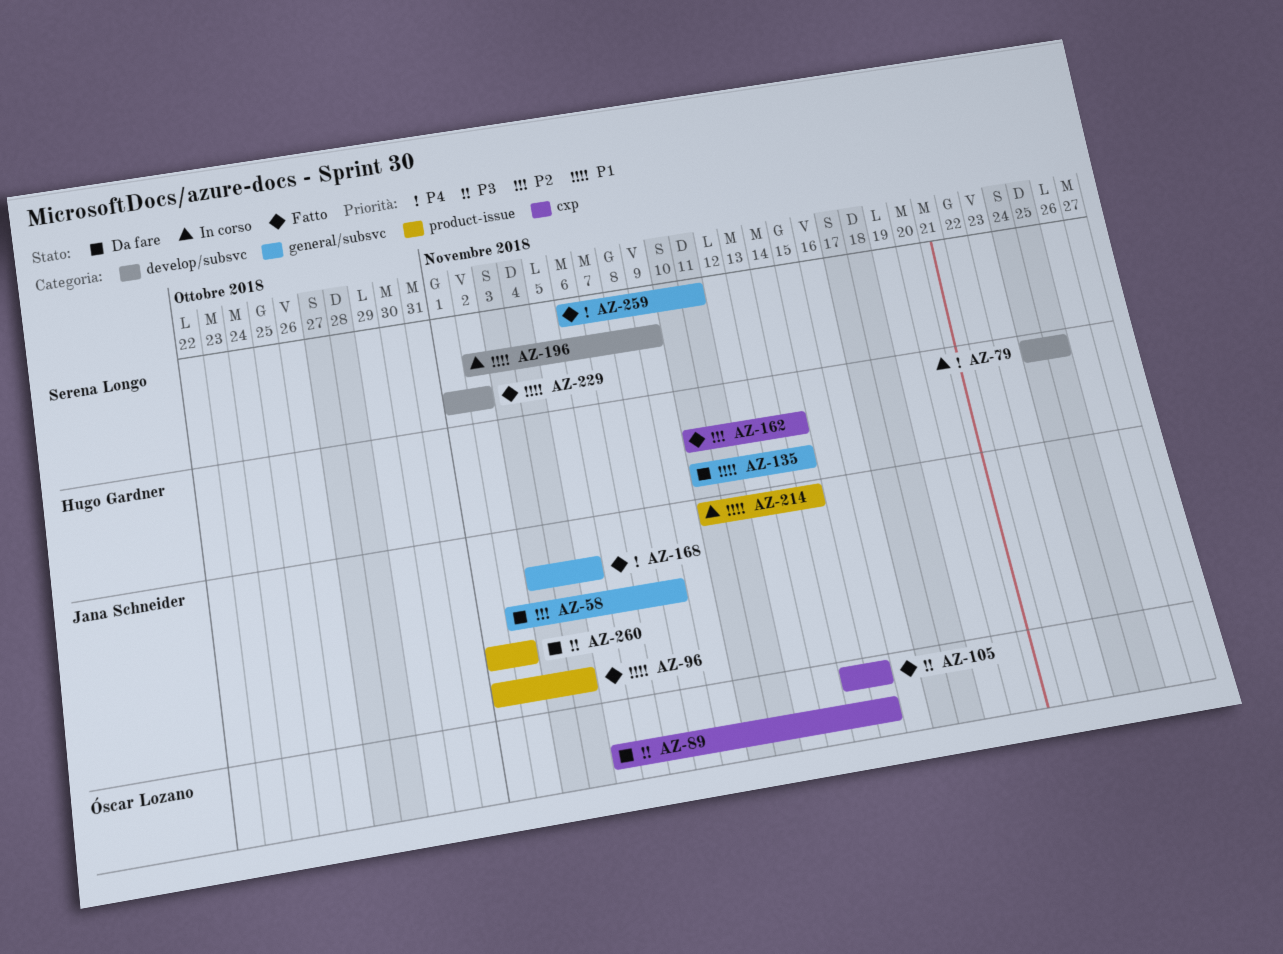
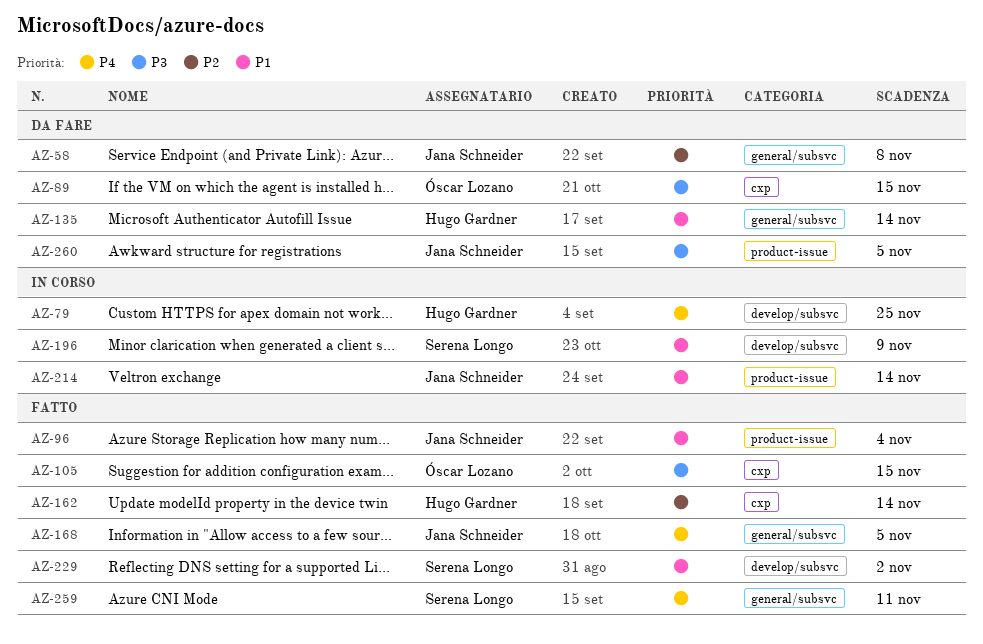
AZ-260, due: Nov 2 -> Nov 5

